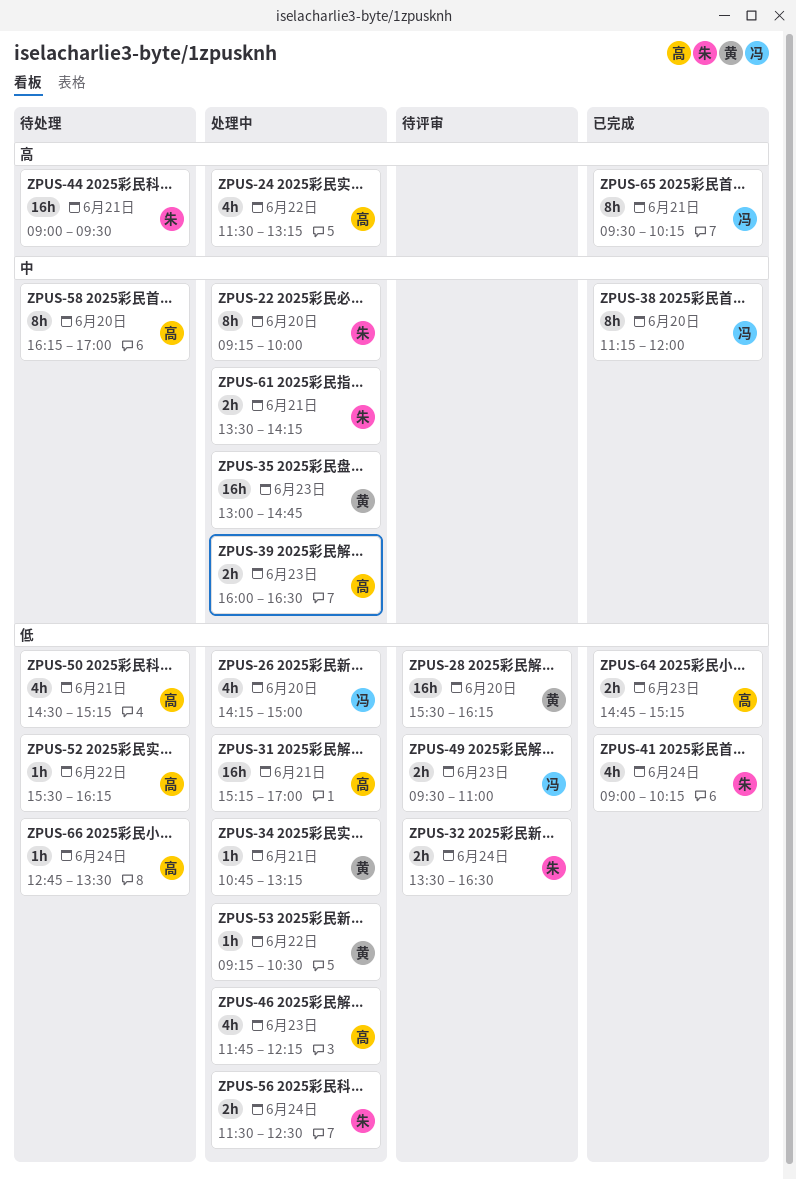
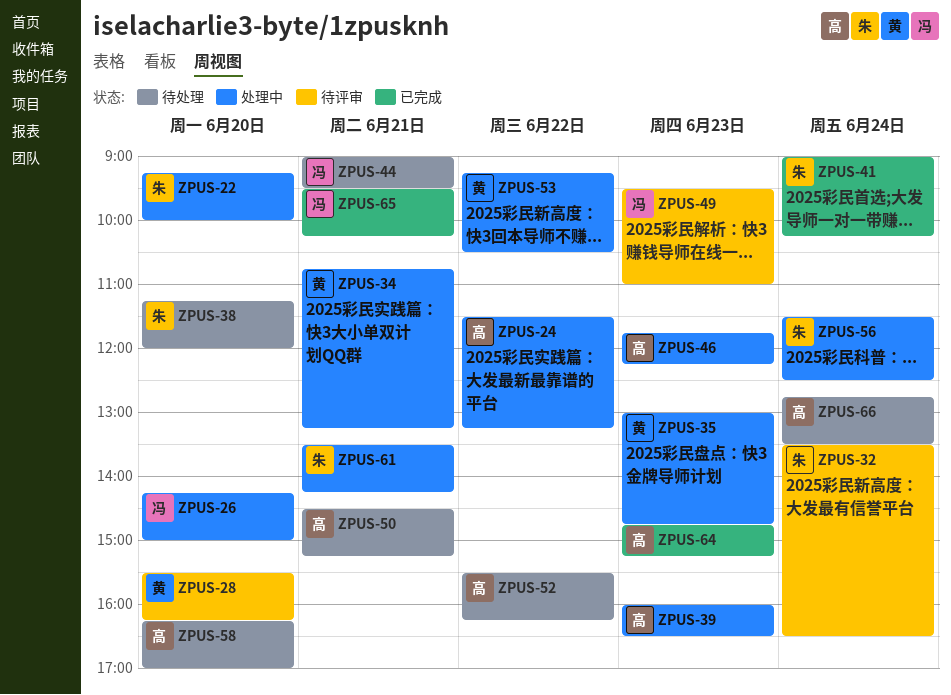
ZPUS-31: present -> none
ZPUS-38, status: 已完成 -> 待处理
ZPUS-38, owner: 冯 -> 朱
ZPUS-44, owner: 朱 -> 冯

